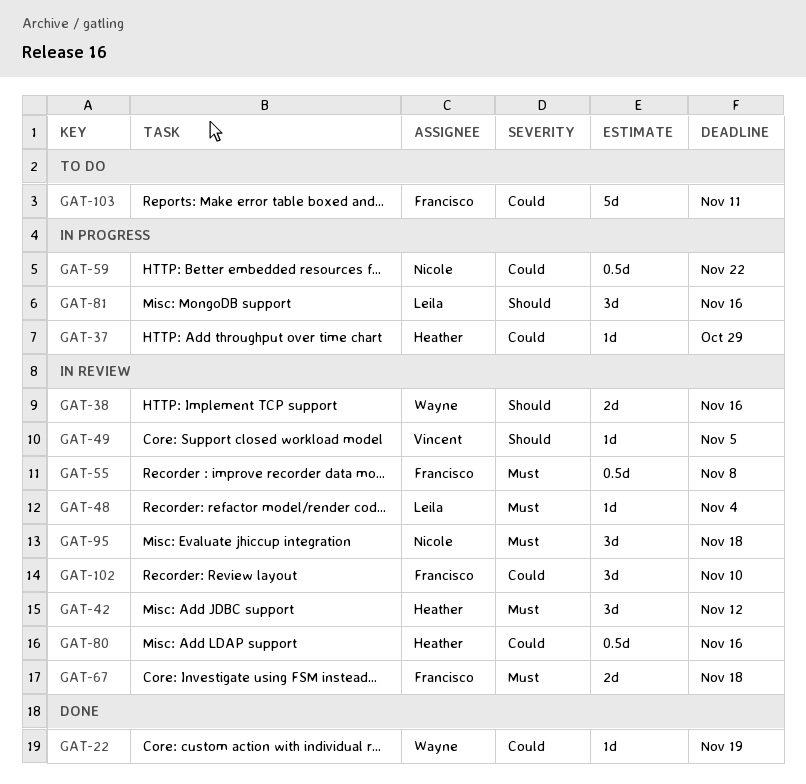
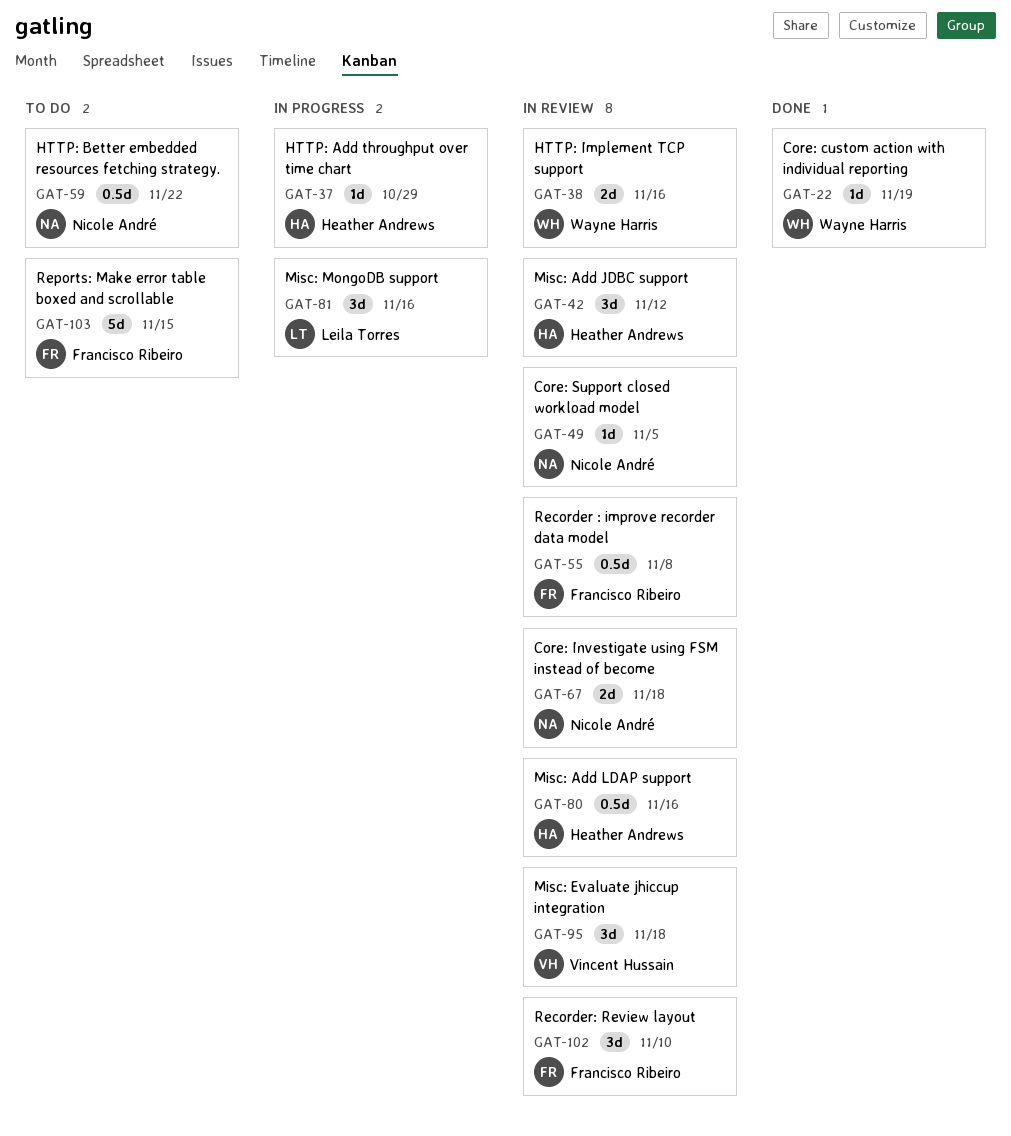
GAT-48: present -> none
GAT-49, owner: Vincent Hussain -> Nicole André
GAT-59, status: In progress -> To do
GAT-67, owner: Francisco Ribeiro -> Nicole André
GAT-95, owner: Nicole André -> Vincent Hussain
GAT-103, due: Nov 11 -> Nov 15

